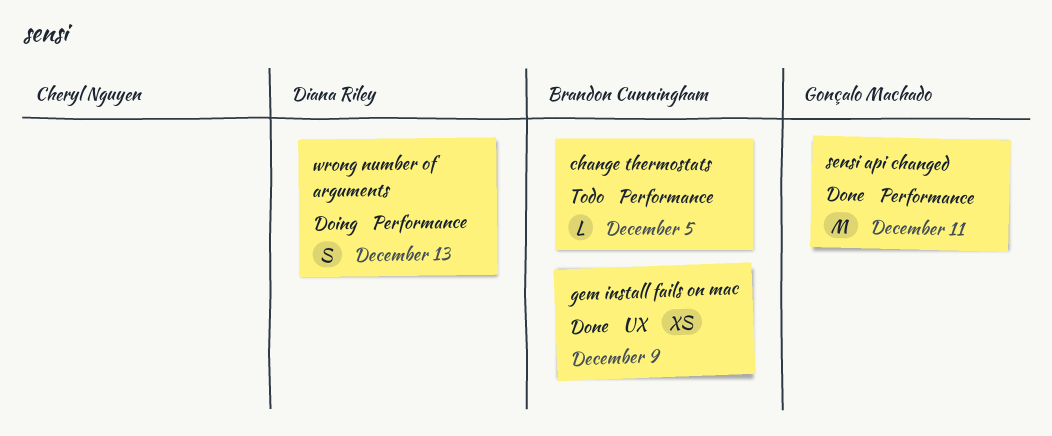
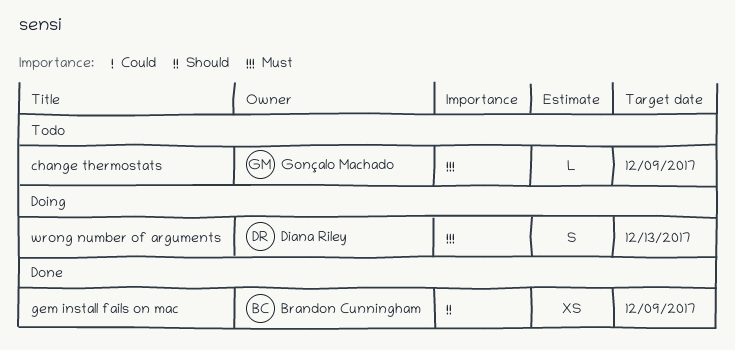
change thermostats, owner: Brandon Cunningham -> Gonçalo Machado
change thermostats, due: Dec 5 -> Dec 9
sensi api changed: present -> none

